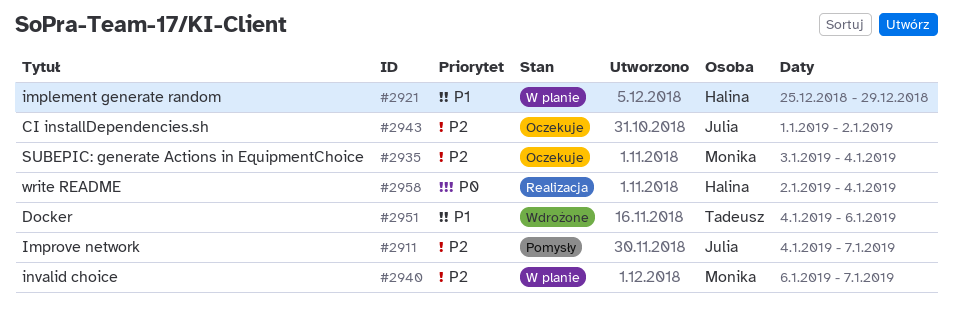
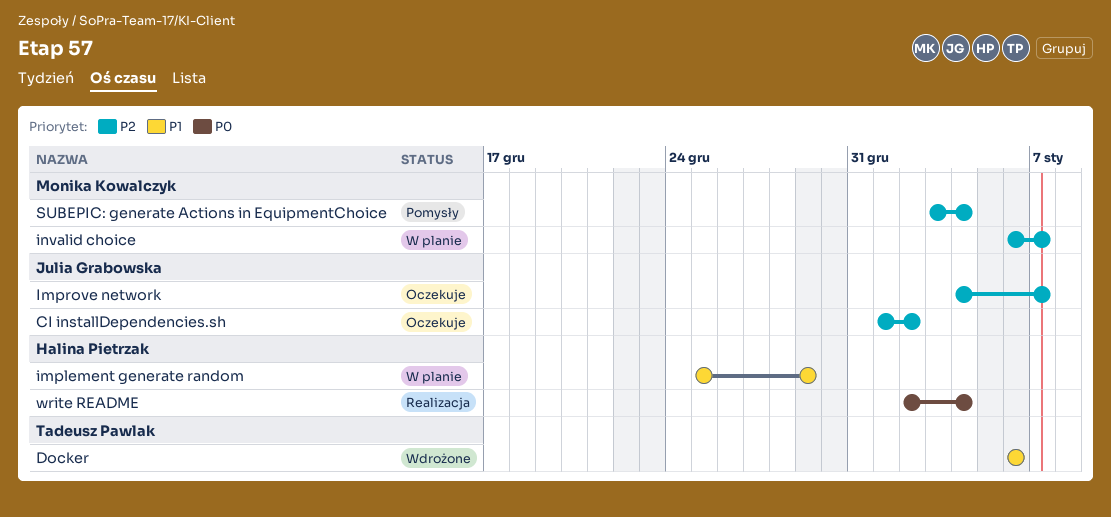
Docker, start: Jan 4 -> Jan 6
Improve network, status: Pomysły -> Oczekuje
SUBEPIC: generate Actions in EquipmentChoice, status: Oczekuje -> Pomysły

